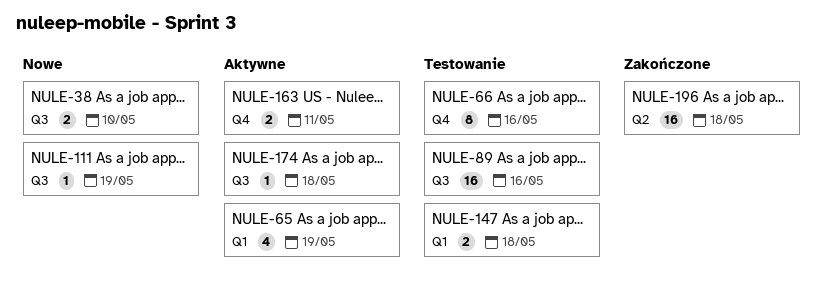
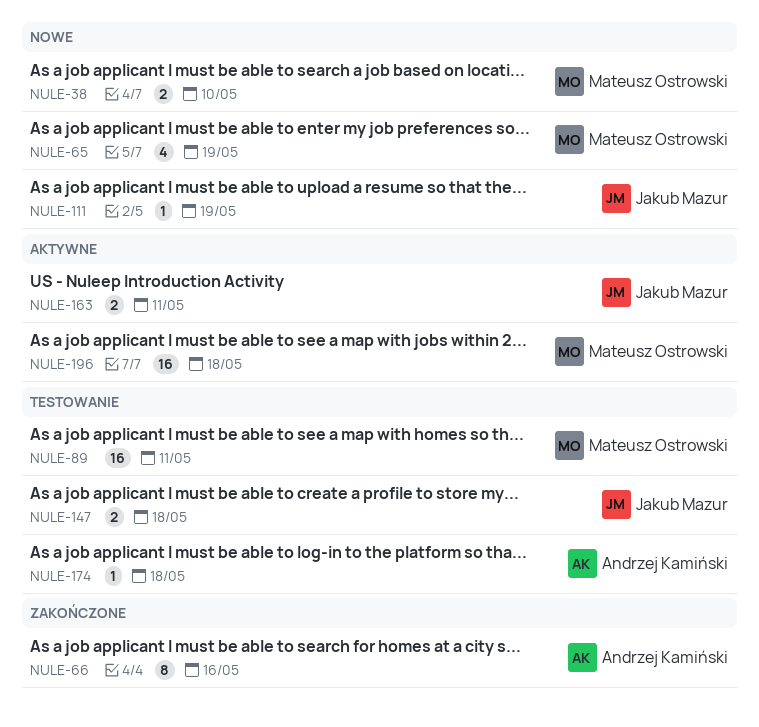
NULE-65, status: Aktywne -> Nowe
NULE-66, status: Testowanie -> Zakończone
NULE-89, due: May 16 -> May 11
NULE-174, status: Aktywne -> Testowanie
NULE-196, status: Zakończone -> Aktywne

